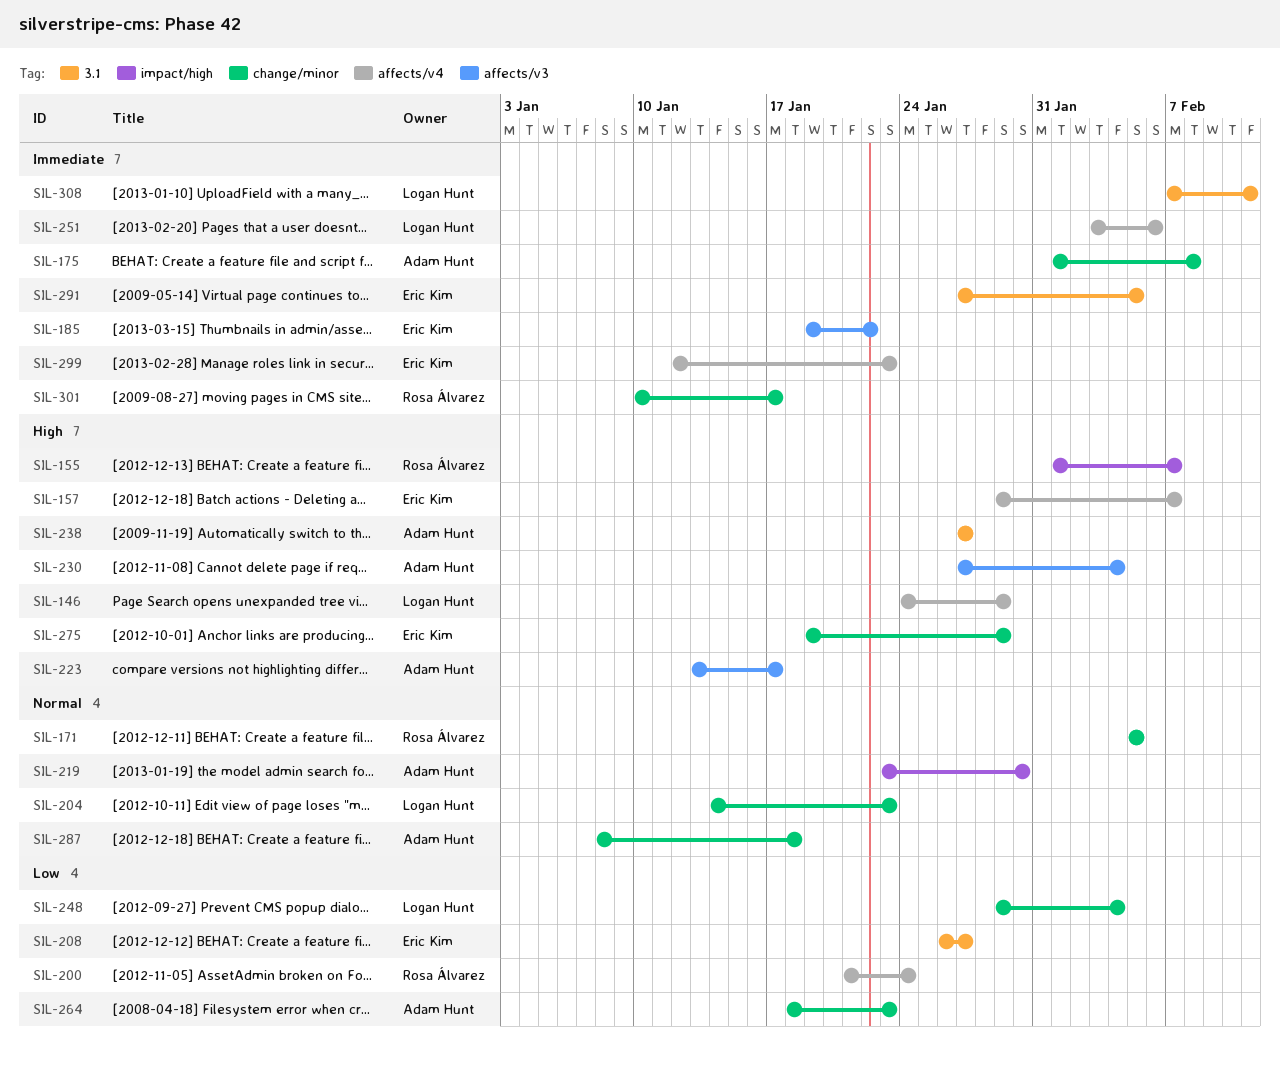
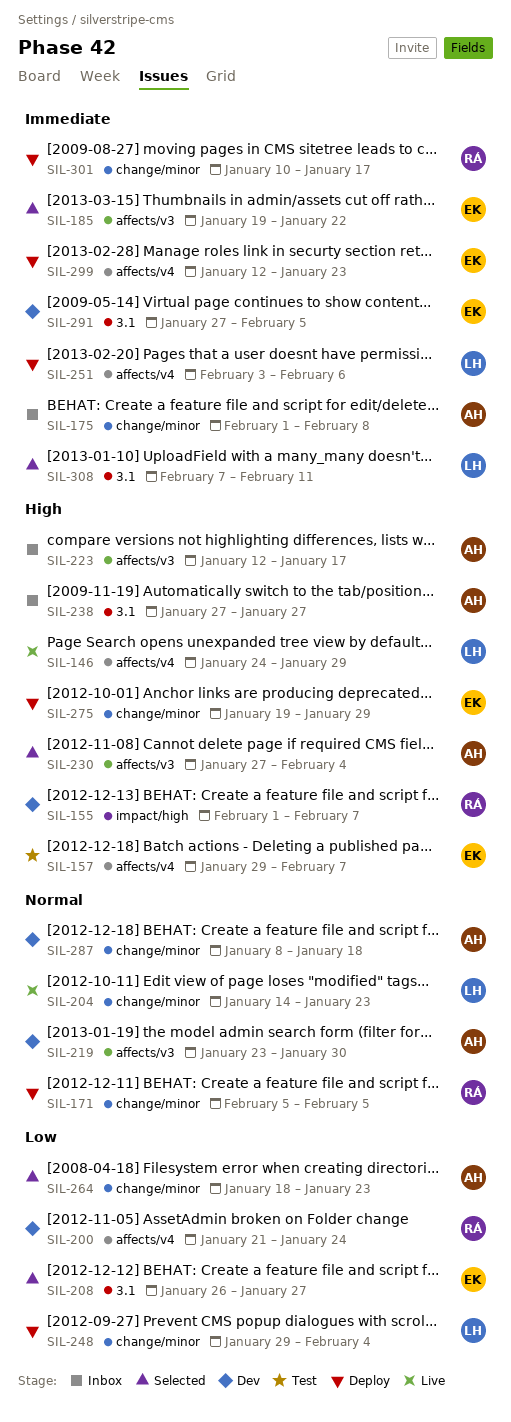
SIL-219, label: impact/high -> affects/v3
SIL-223, start: Jan 13 -> Jan 12

